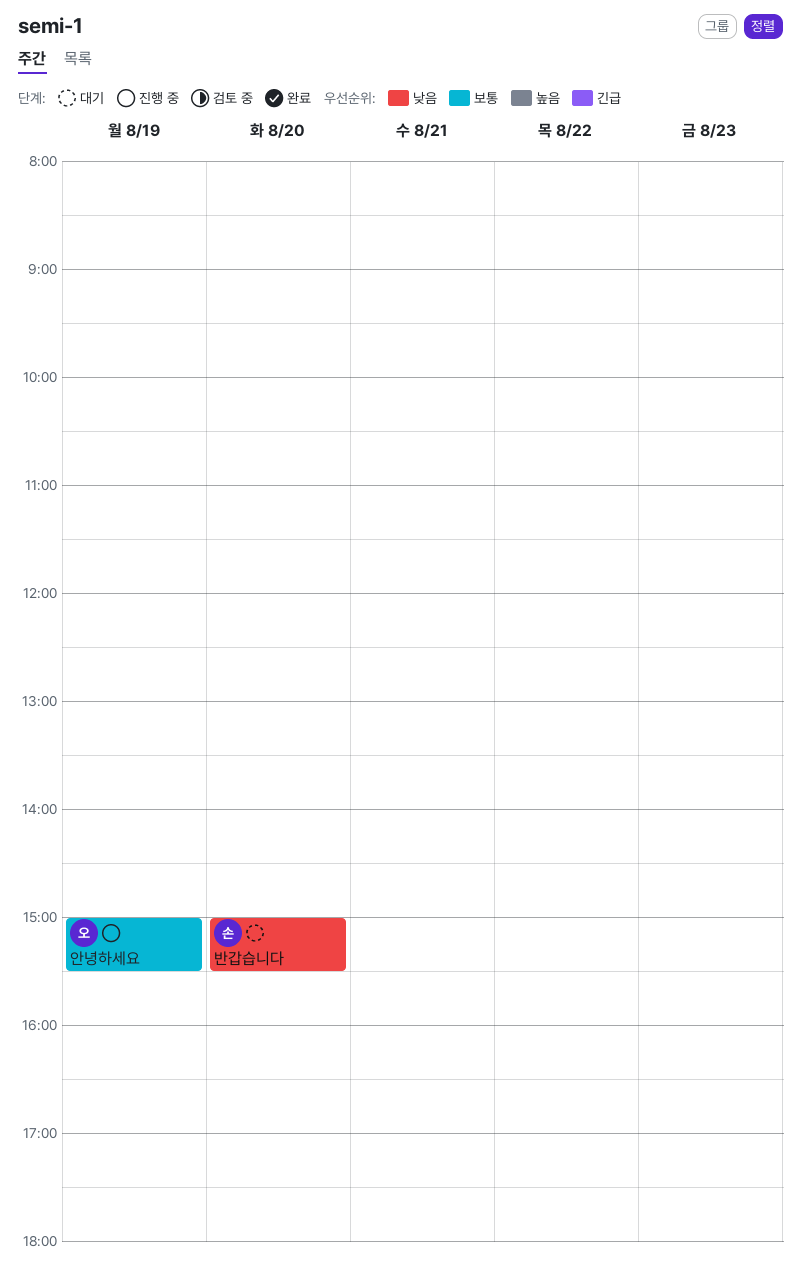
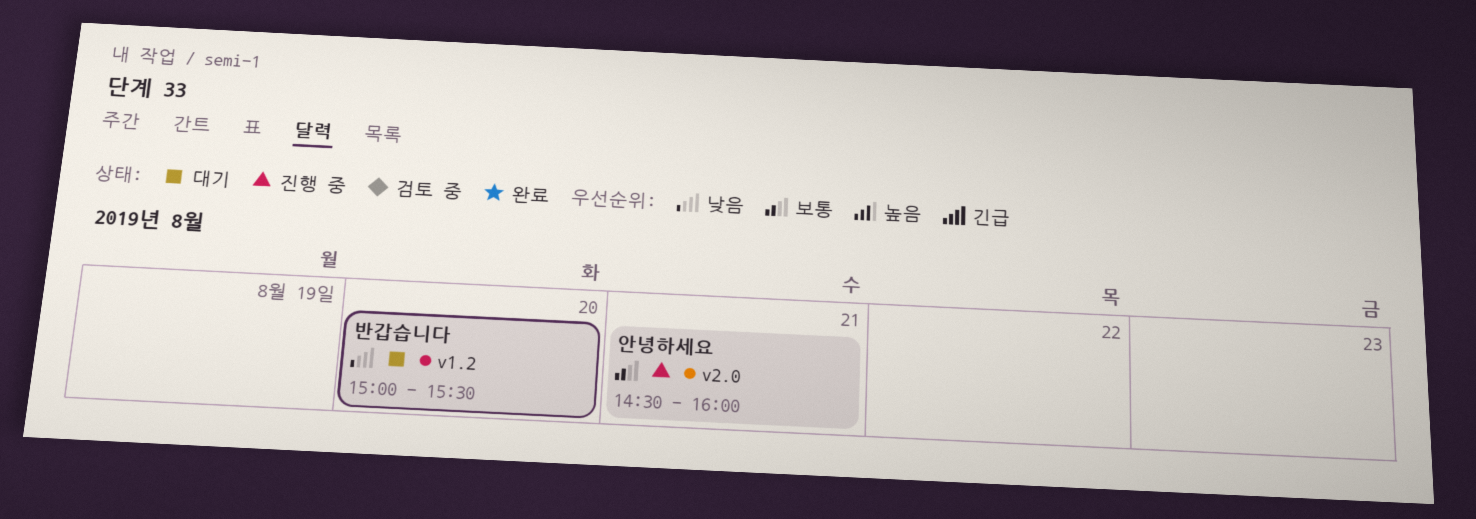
안녕하세요, day: Aug 19 -> Aug 21
안녕하세요, begins: 15:00 -> 14:30
안녕하세요, ends: 15:30 -> 16:00

